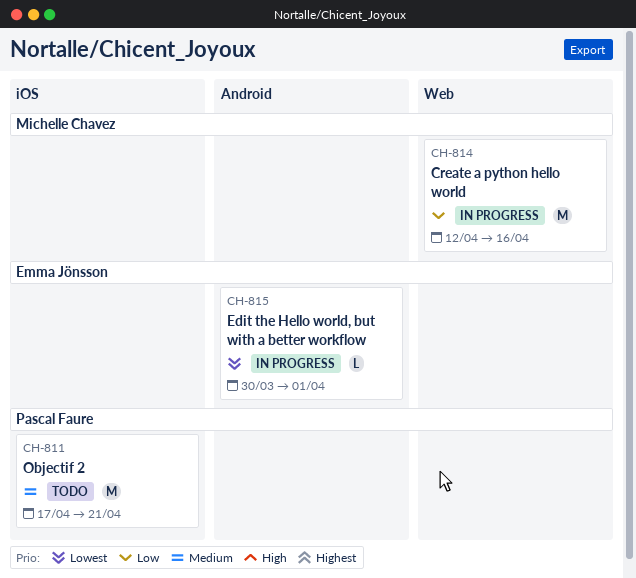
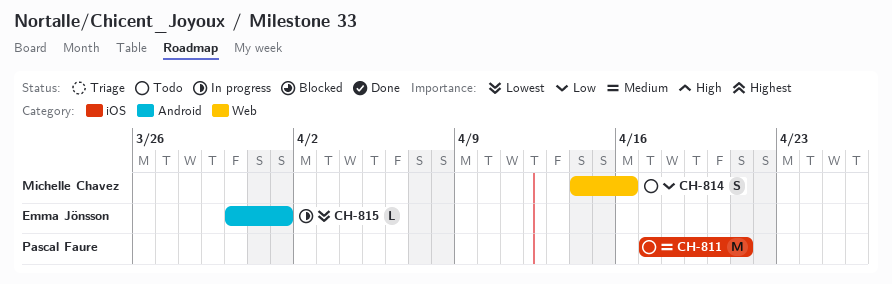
CH-814, status: In progress -> Todo
CH-814, estimate: M -> S
CH-814, start: Apr 12 -> Apr 14

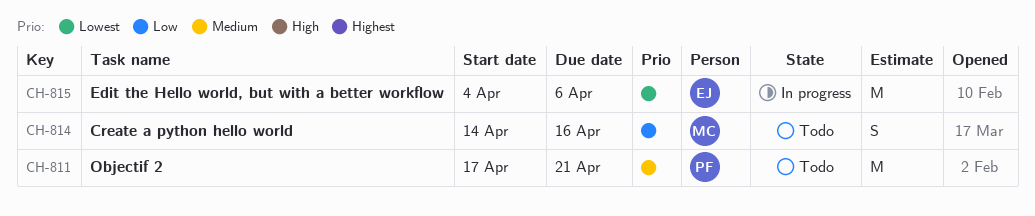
CH-815, estimate: L -> M
CH-815, start: Mar 30 -> Apr 4
CH-815, due: Apr 1 -> Apr 6

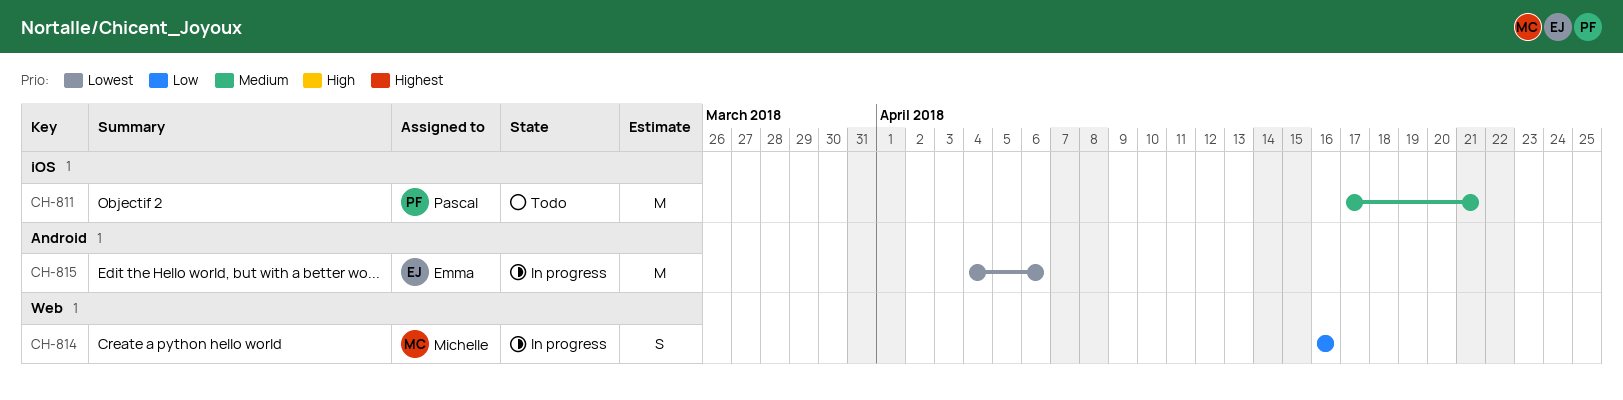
CH-814, status: Todo -> In progress
CH-814, start: Apr 14 -> Apr 16

